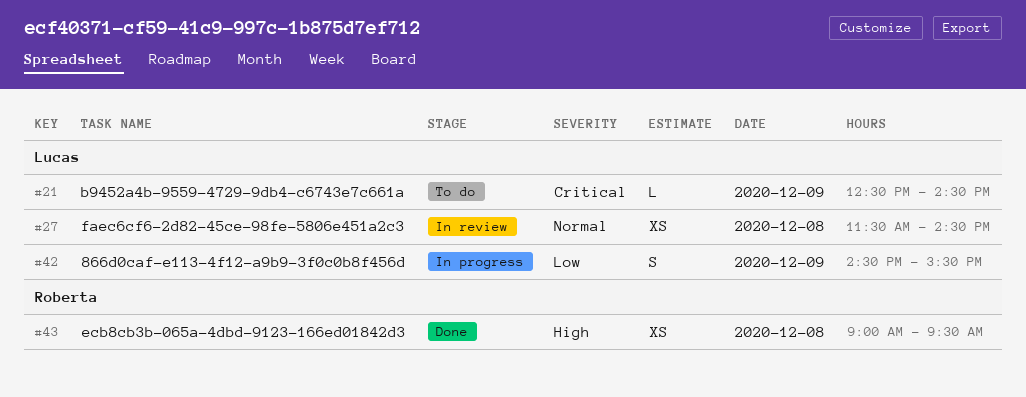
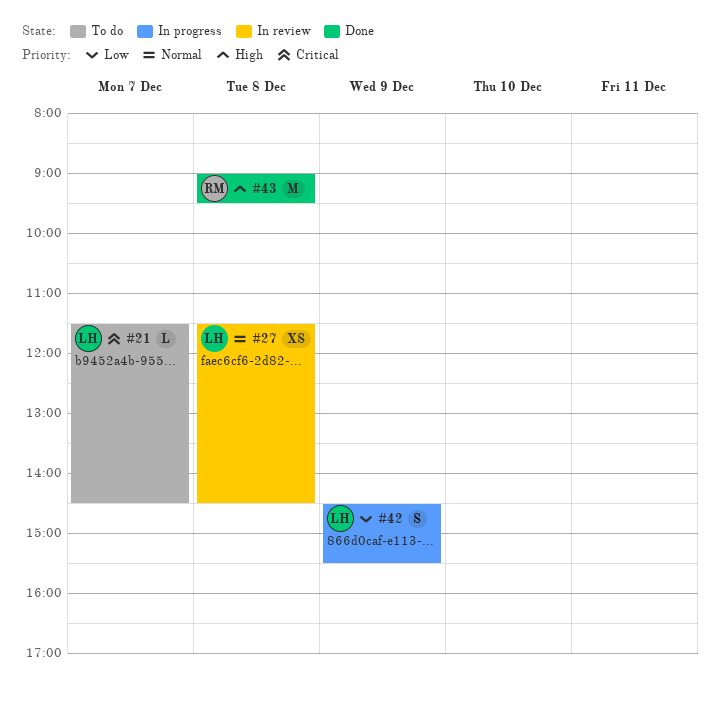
#21, day: Dec 9 -> Dec 7
#21, begins: 12:30 -> 11:30
#43, estimate: XS -> M

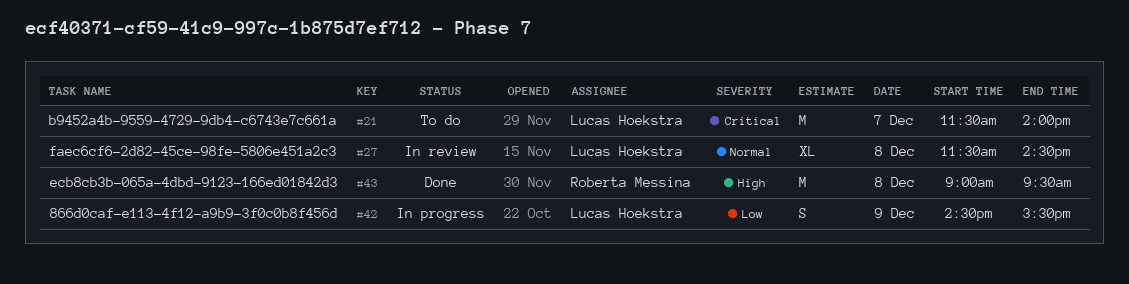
#21, estimate: L -> M
#21, ends: 14:30 -> 14:00
#27, estimate: XS -> XL

